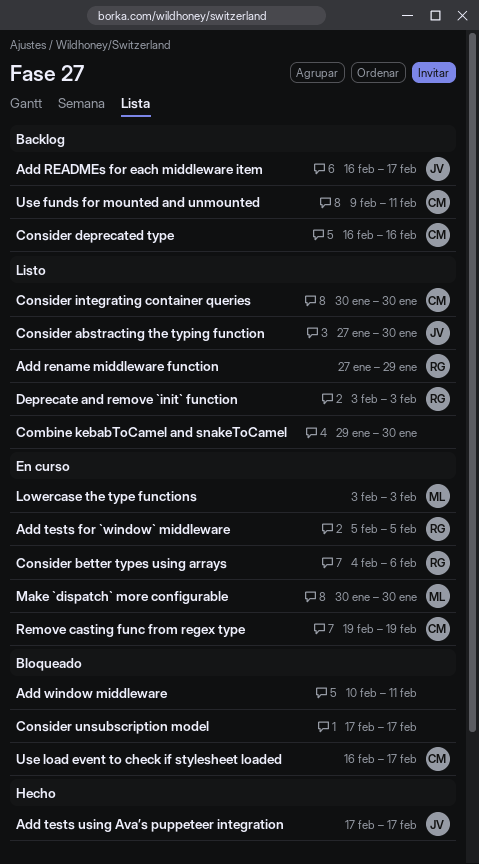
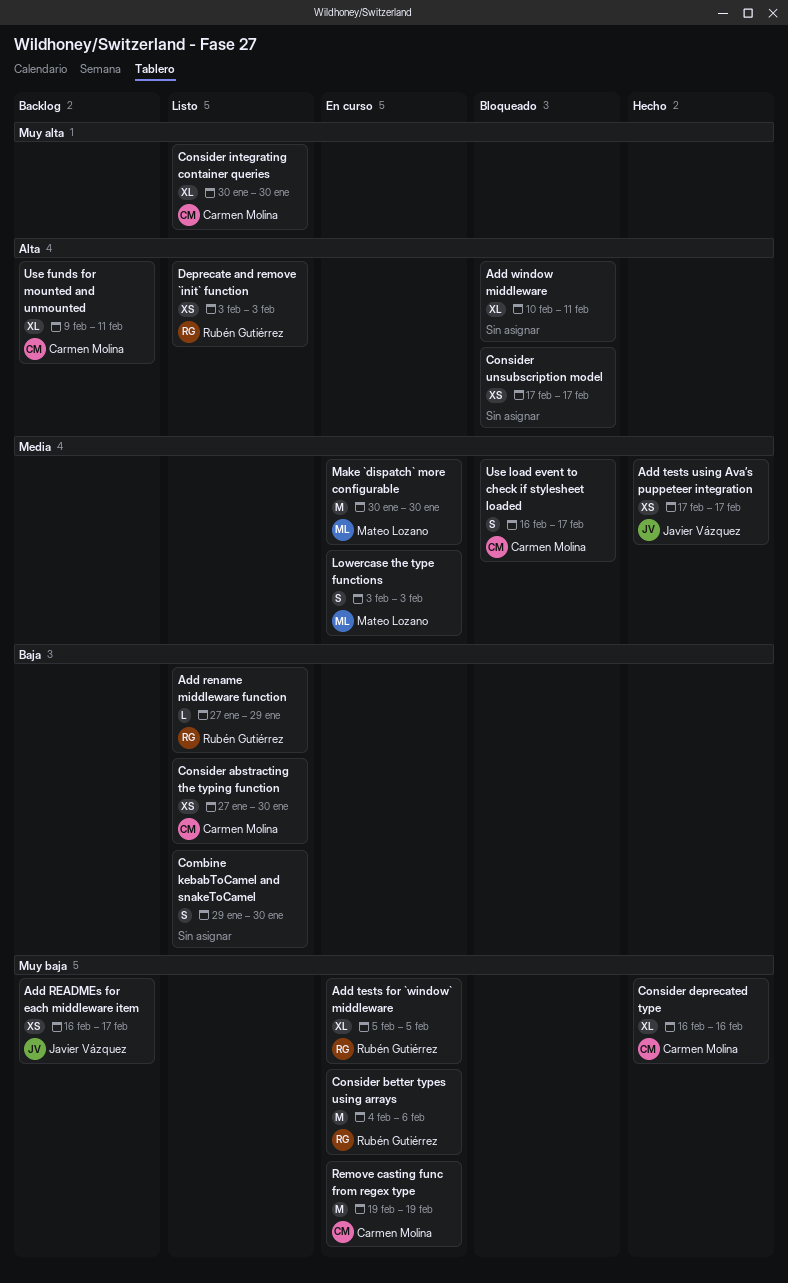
Consider abstracting the typing function, owner: Javier Vázquez -> Carmen Molina
Consider deprecated type, status: Backlog -> Hecho

